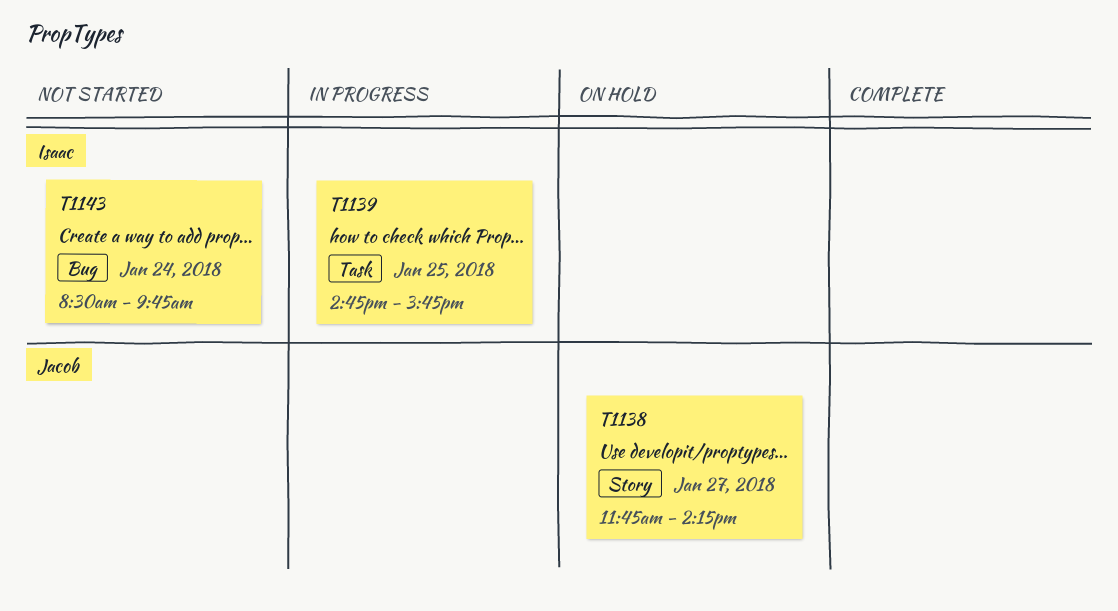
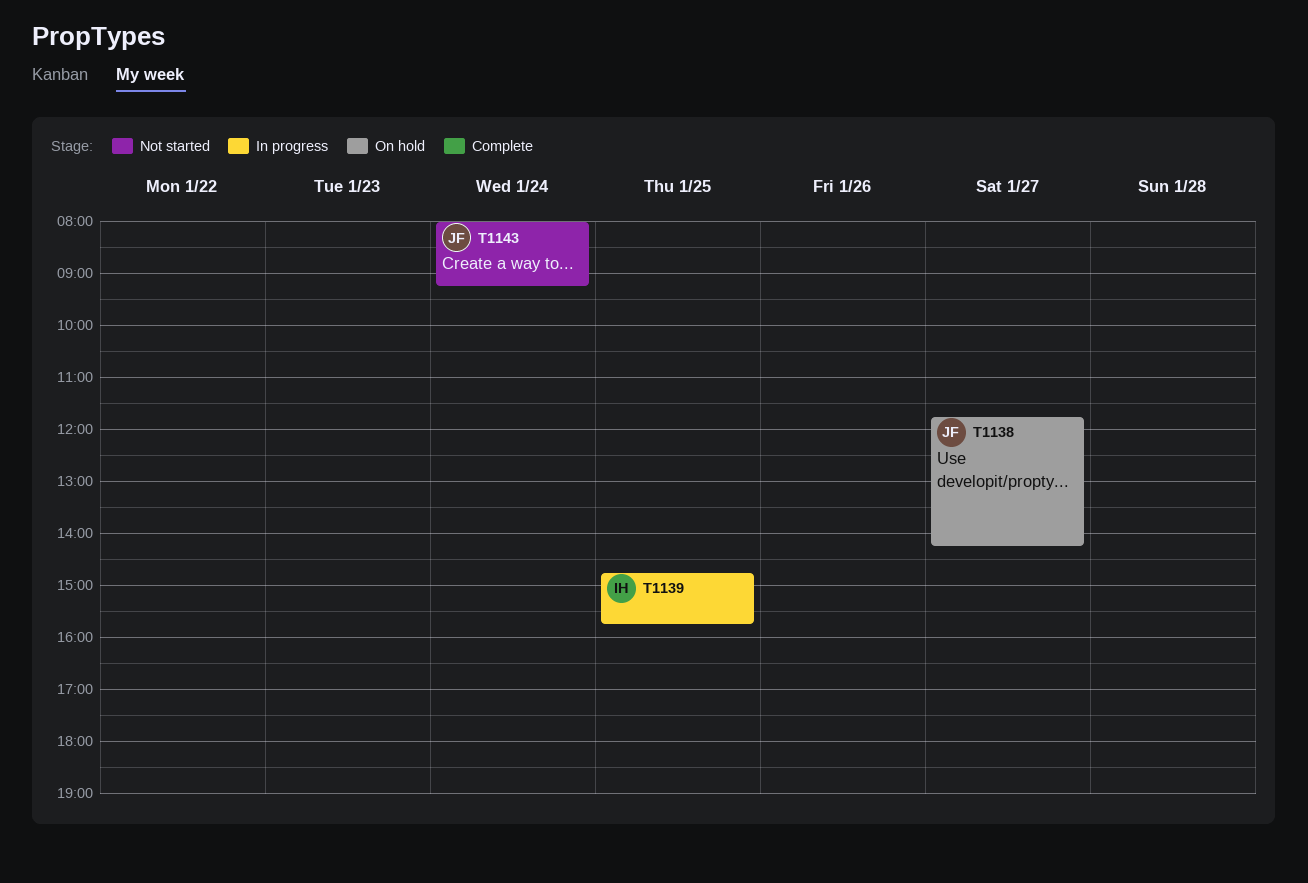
T1143, owner: Isaac -> Jacob
T1143, begins: 08:30 -> 08:00
T1143, ends: 09:45 -> 09:15

